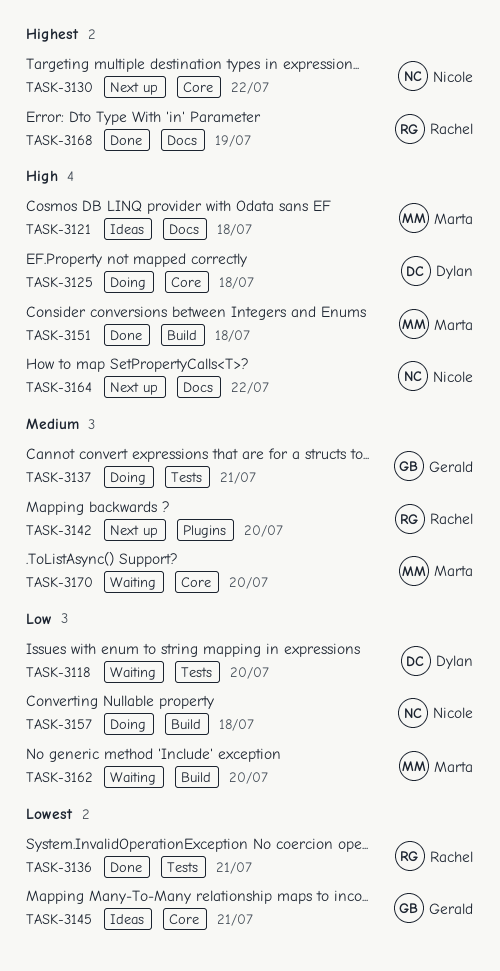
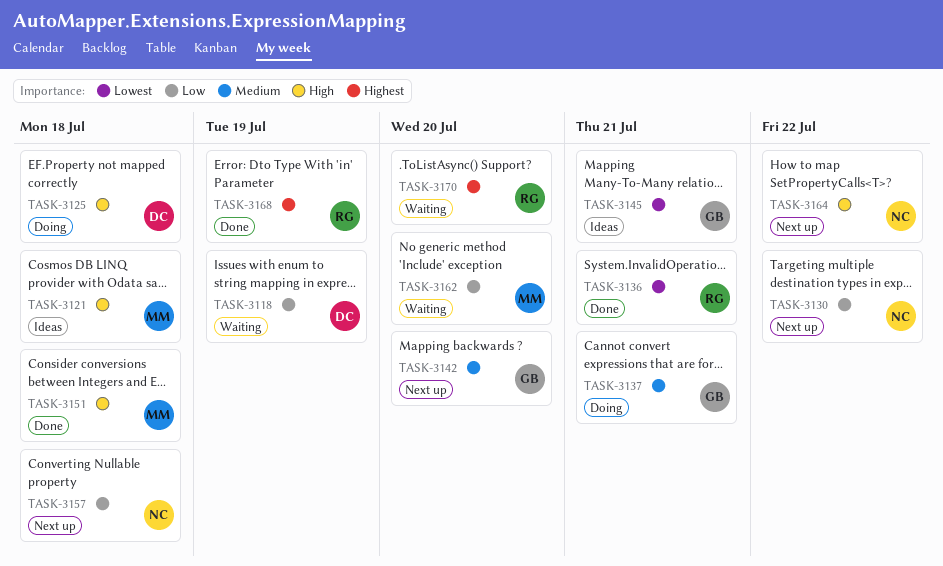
TASK-3118, due: Jul 20 -> Jul 19
TASK-3130, priority: Highest -> Low
TASK-3142, owner: Rachel -> Gerald
TASK-3157, status: Doing -> Next up
TASK-3170, owner: Marta -> Rachel
TASK-3170, priority: Medium -> Highest

